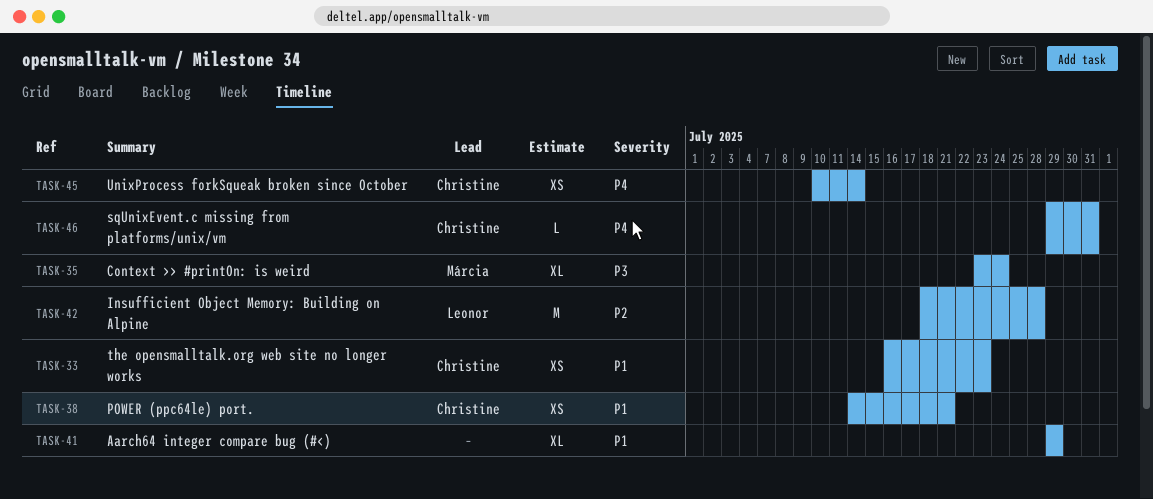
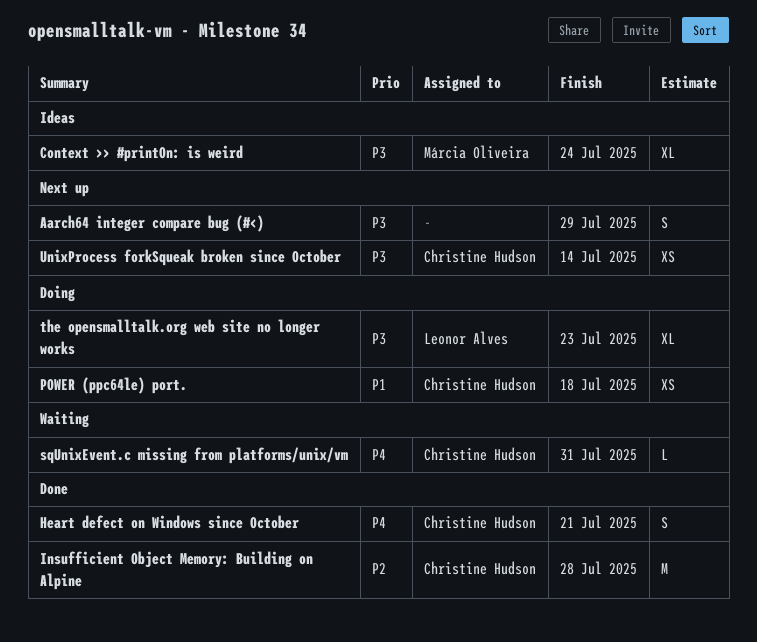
Aarch64 integer compare bug (#<), priority: P1 -> P3
Aarch64 integer compare bug (#<), estimate: XL -> S
Heart defect on Windows since October: none -> present
Insufficient Object Memory: Building on Alpine, owner: Leonor Alves -> Christine Hudson
POWER (ppc64le) port., due: Jul 21 -> Jul 18
the opensmalltalk.org web site no longer works, owner: Christine Hudson -> Leonor Alves
the opensmalltalk.org web site no longer works, priority: P1 -> P3
the opensmalltalk.org web site no longer works, estimate: XS -> XL
UnixProcess forkSqueak broken since October, priority: P4 -> P3

